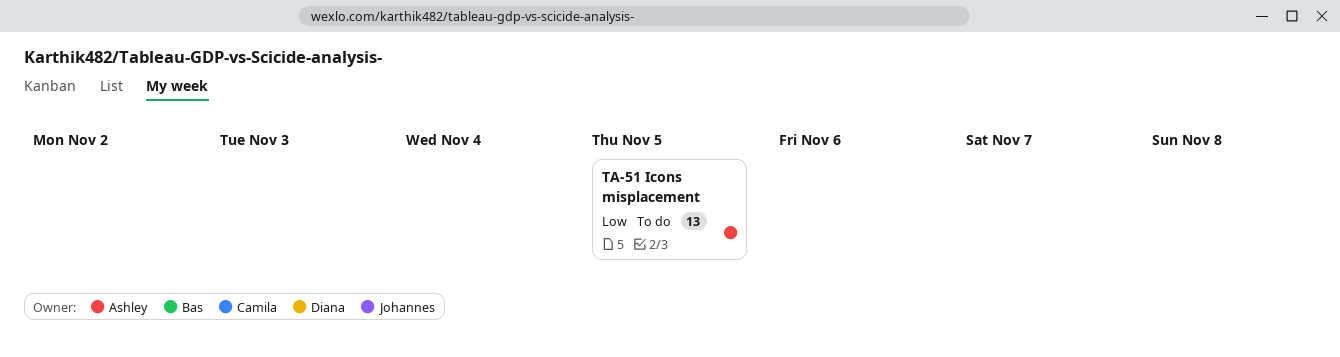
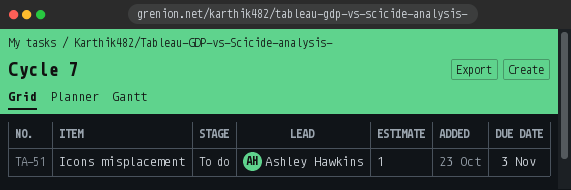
TA-51, estimate: 13 -> 1
TA-51, due: Nov 5 -> Nov 3

